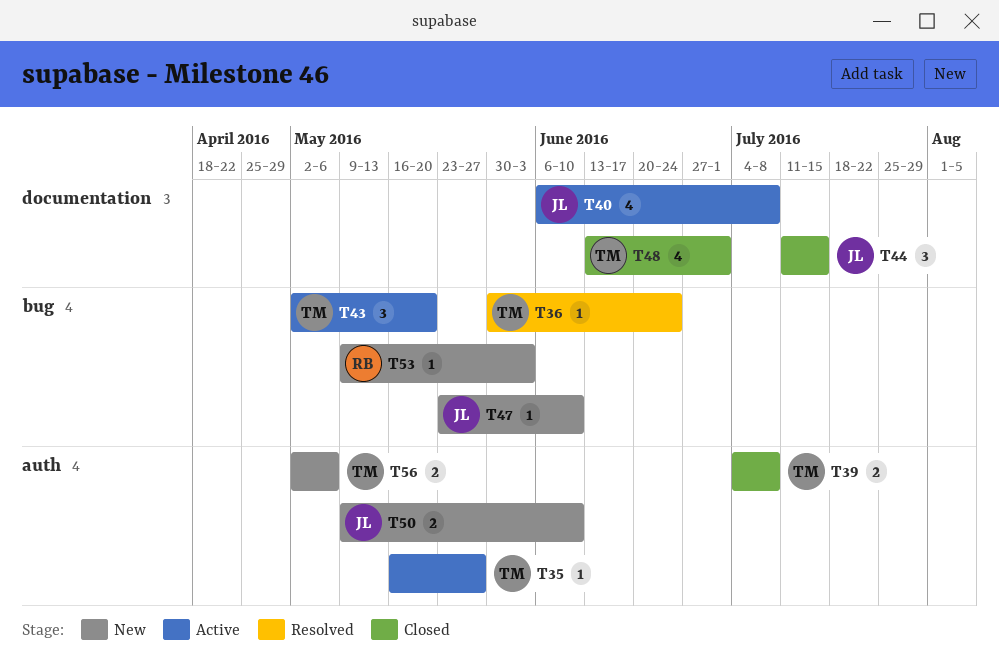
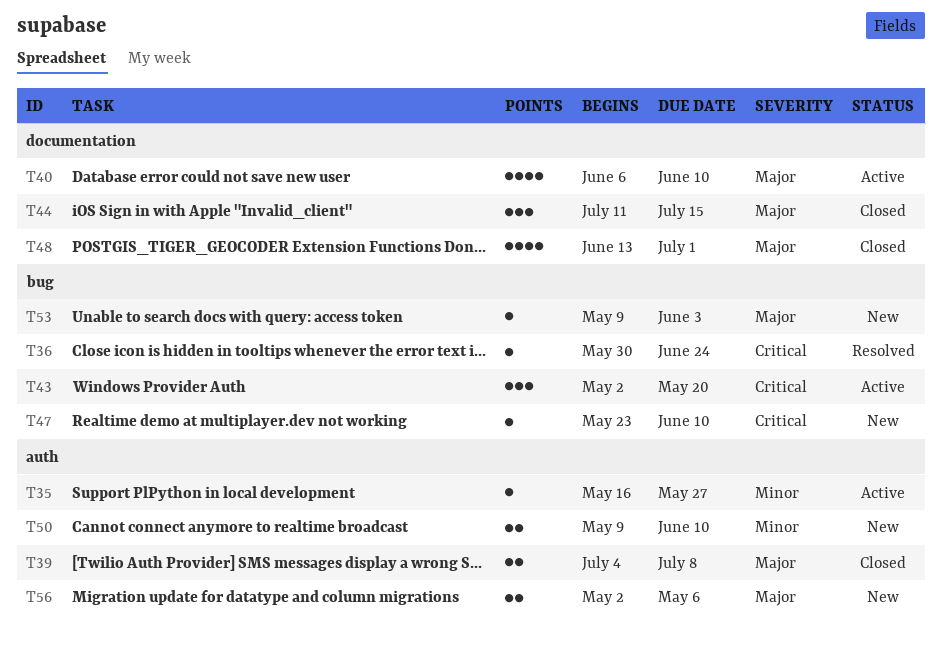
T40, due: Jul 8 -> Jun 10

